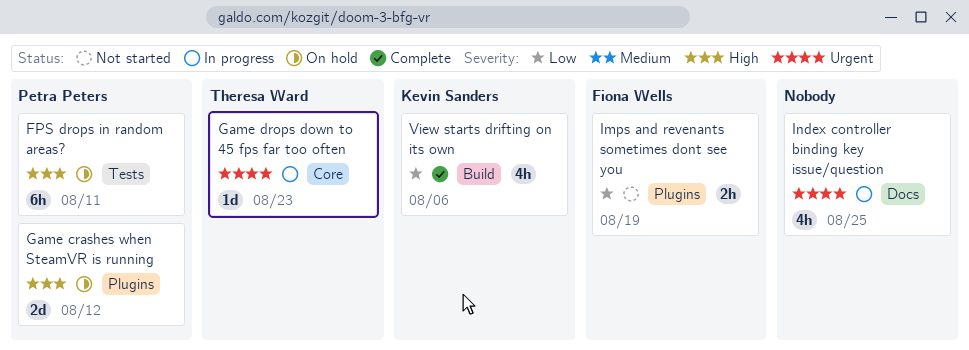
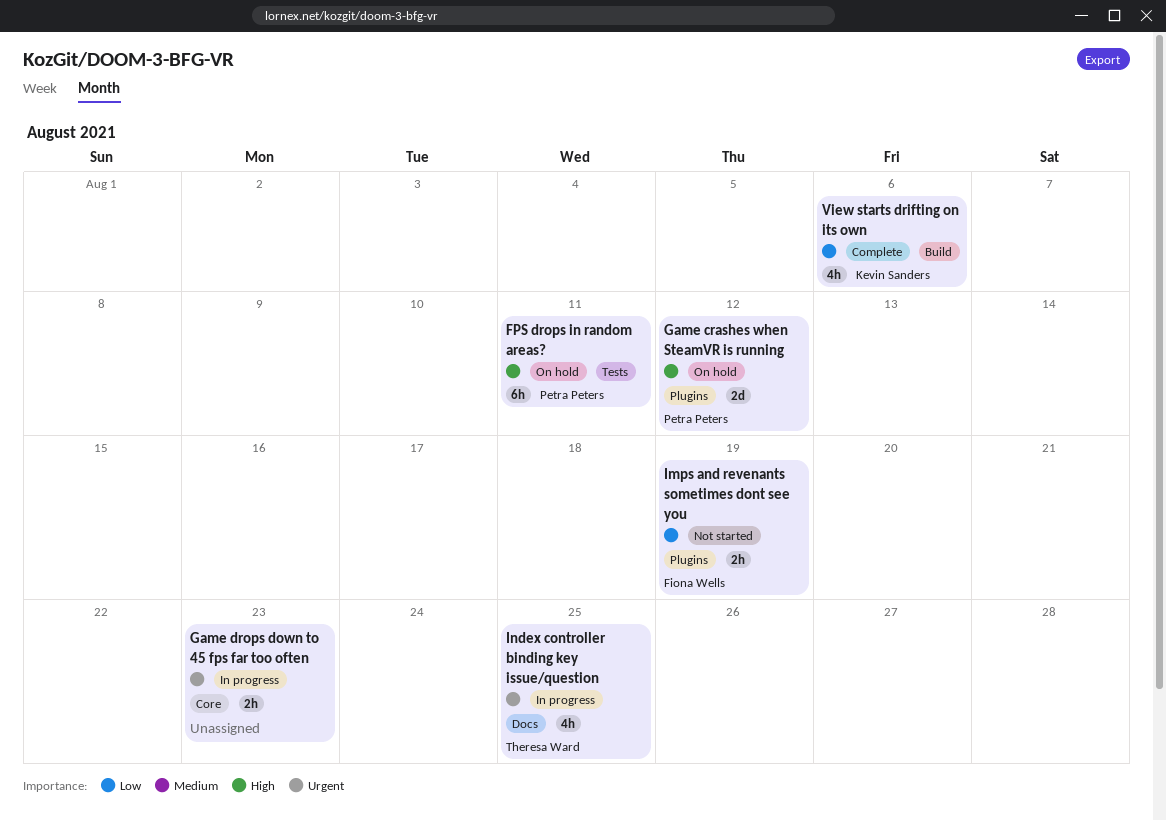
Game drops down to 45 fps far too often, owner: Theresa Ward -> none
Game drops down to 45 fps far too often, estimate: 1d -> 2h
Index controller binding key issue/question, owner: none -> Theresa Ward

